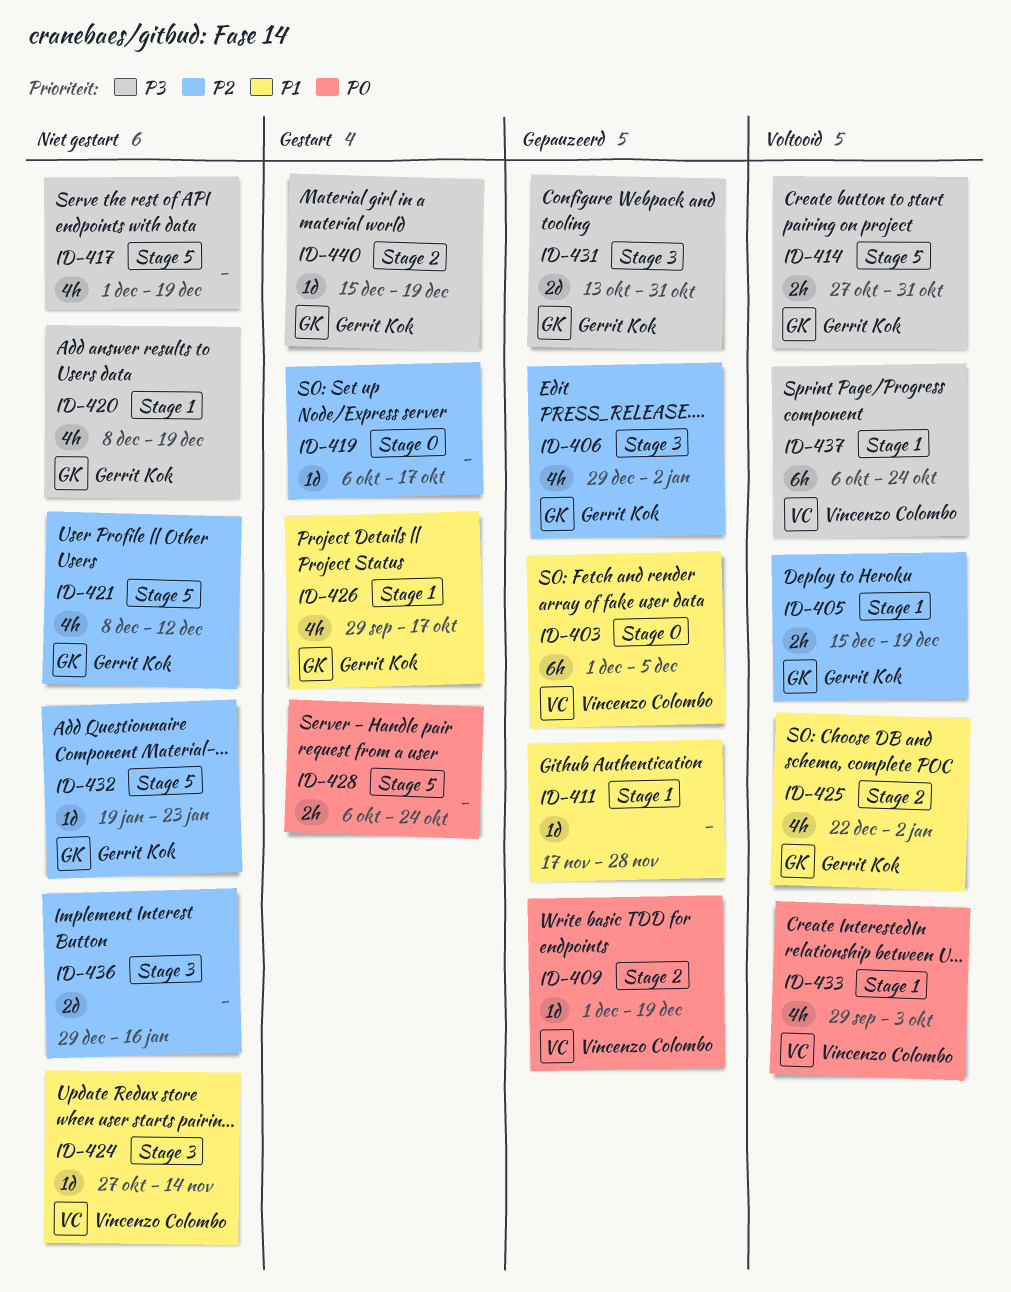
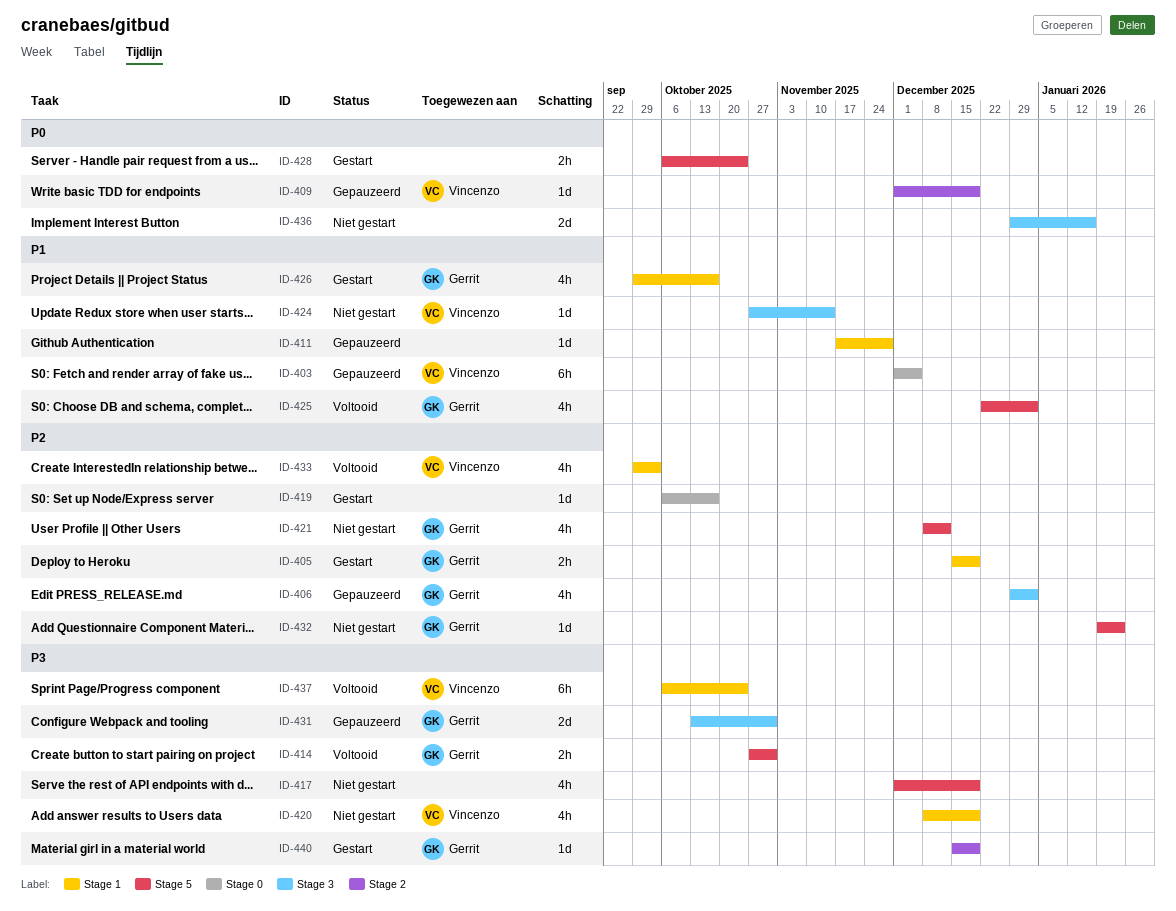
ID-405, status: Voltooid -> Gestart
ID-420, owner: Gerrit Kok -> Vincenzo Colombo
ID-425, label: Stage 2 -> Stage 5
ID-433, priority: P0 -> P2
ID-436, priority: P2 -> P0

